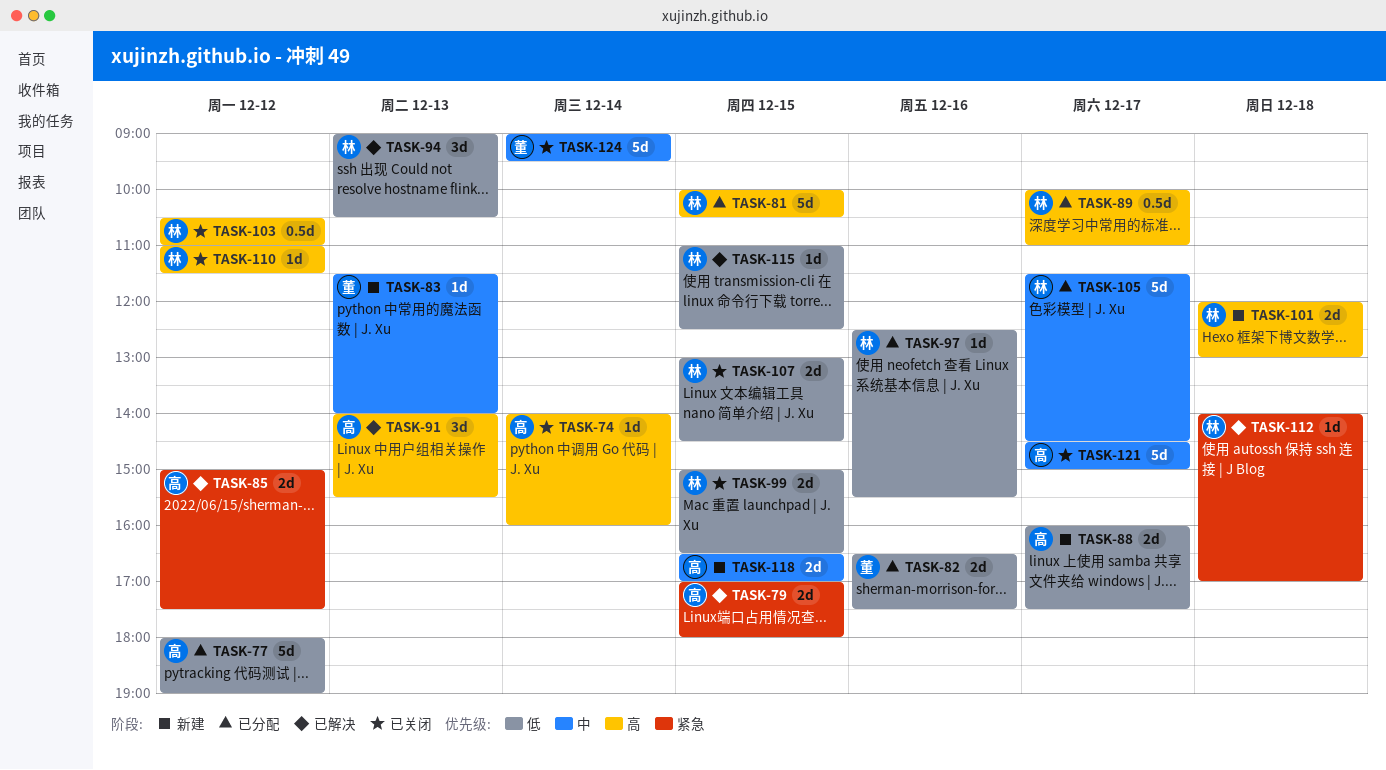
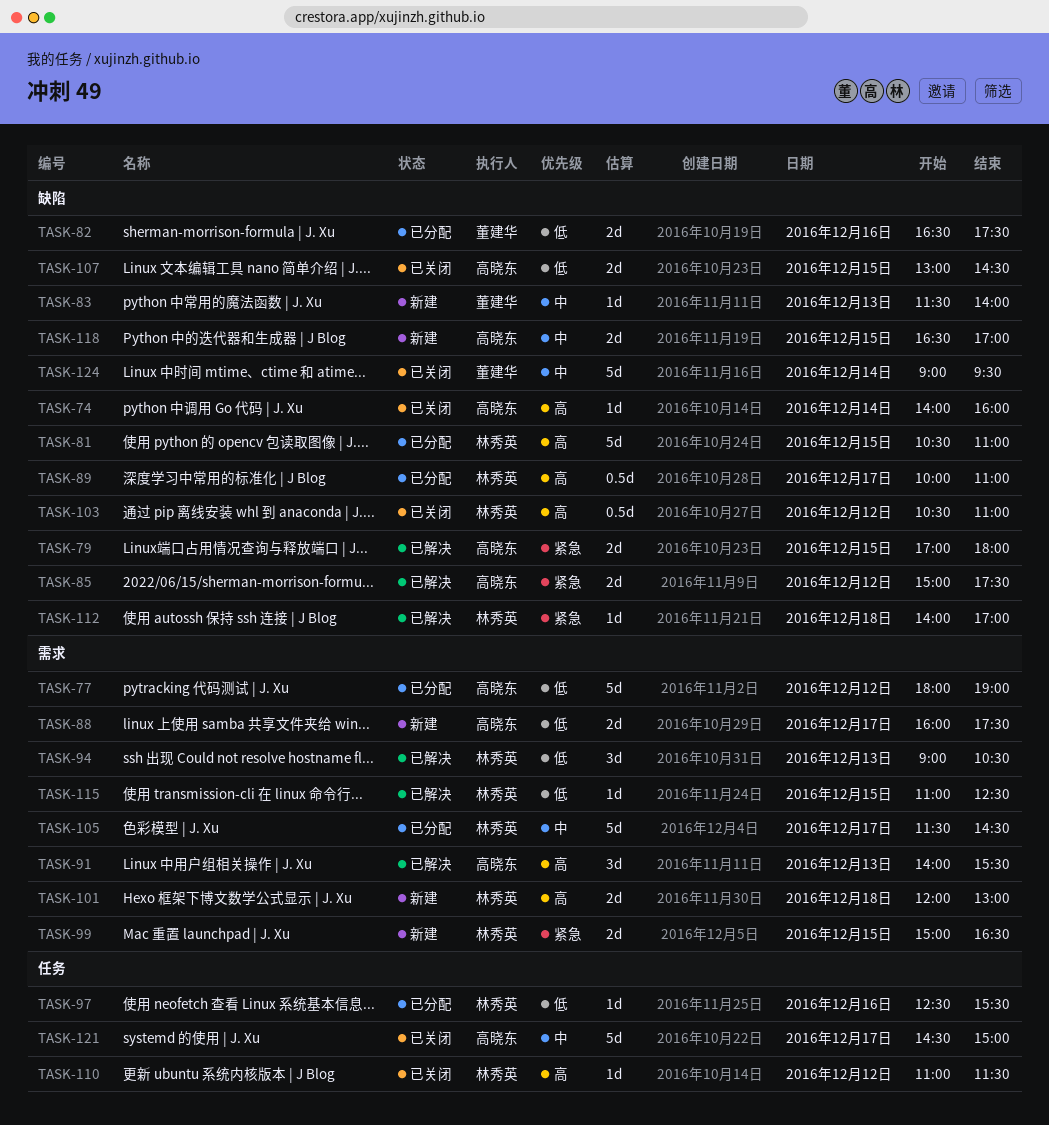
TASK-81, begins: 10:00 -> 10:30
TASK-81, ends: 10:30 -> 11:00
TASK-99, status: 已关闭 -> 新建
TASK-99, priority: 低 -> 紧急
TASK-107, owner: 林秀英 -> 高晓东

